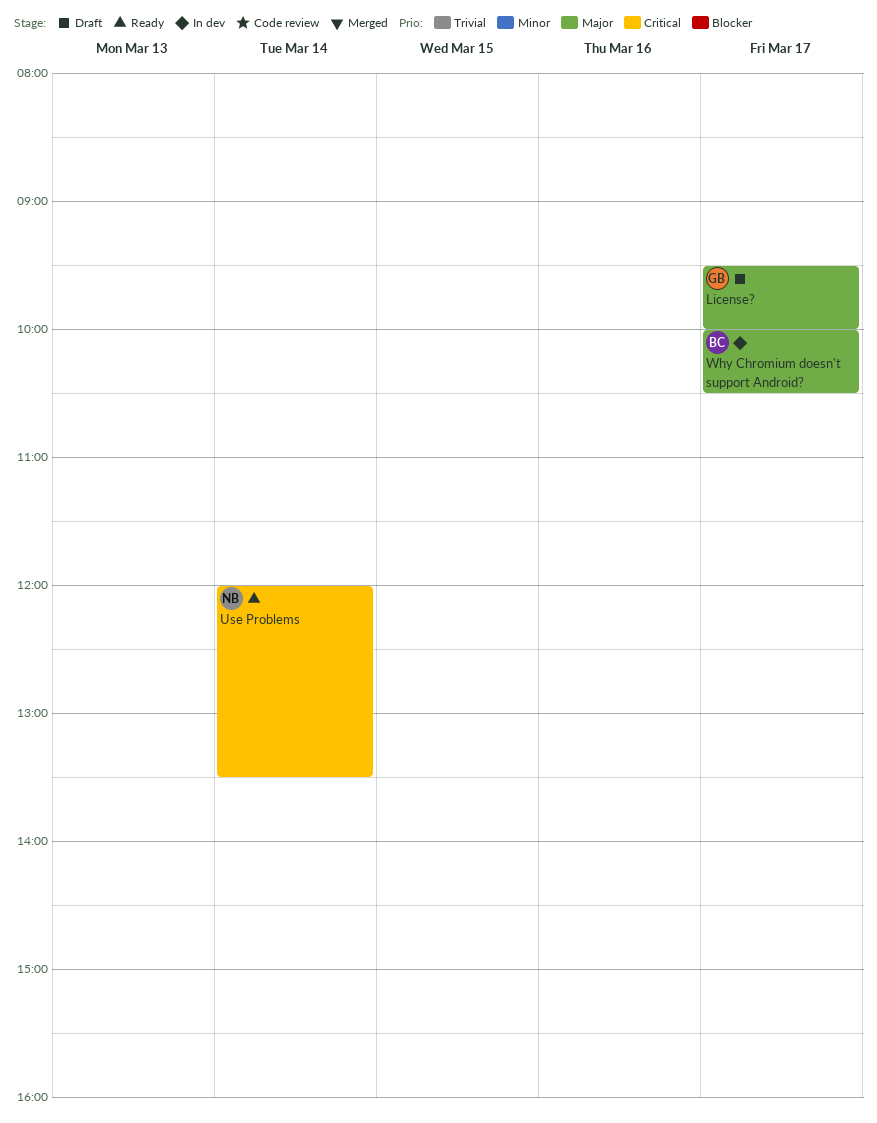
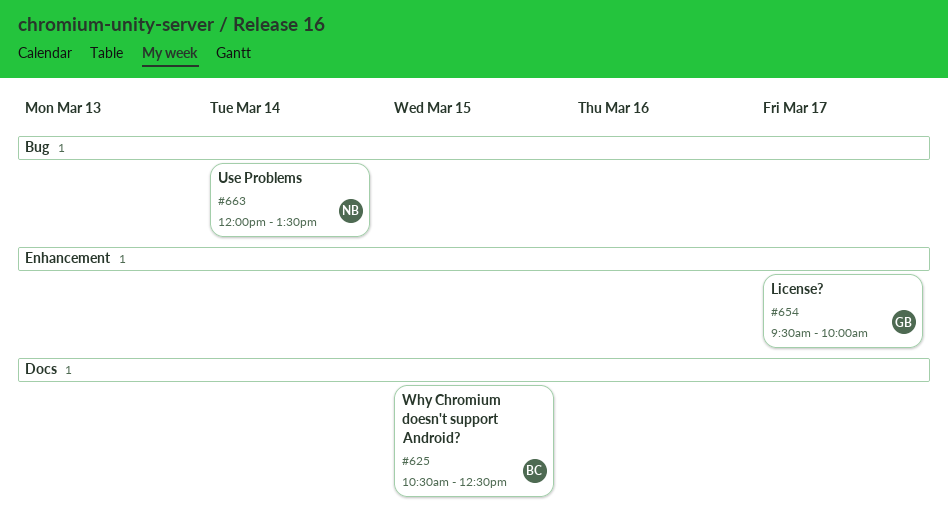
Why Chromium doesn't support Android?, day: Mar 17 -> Mar 15
Why Chromium doesn't support Android?, begins: 10:00 -> 10:30
Why Chromium doesn't support Android?, ends: 10:30 -> 12:30

